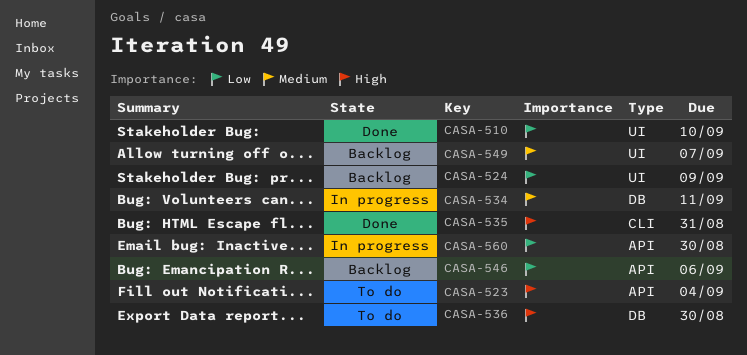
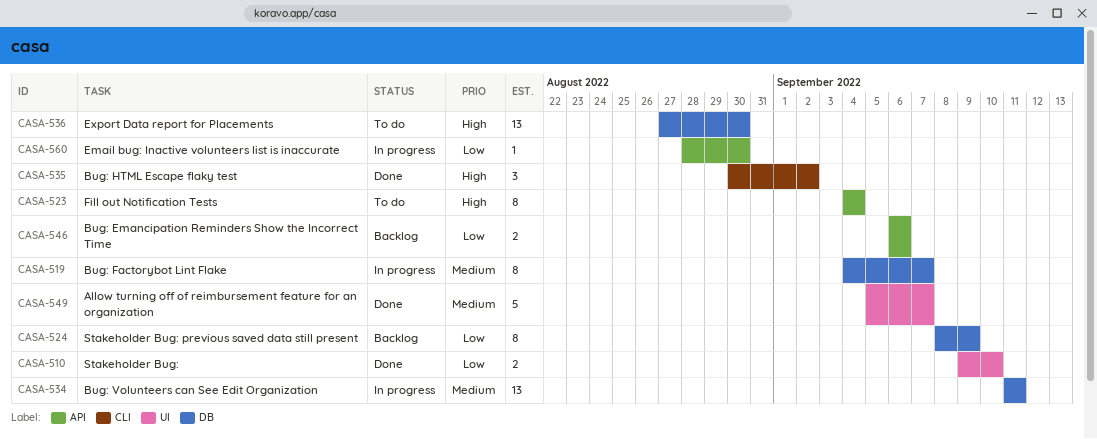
CASA-519: none -> present
CASA-524, label: UI -> DB
CASA-535, due: Aug 31 -> Sep 2
CASA-549, status: Backlog -> Done

